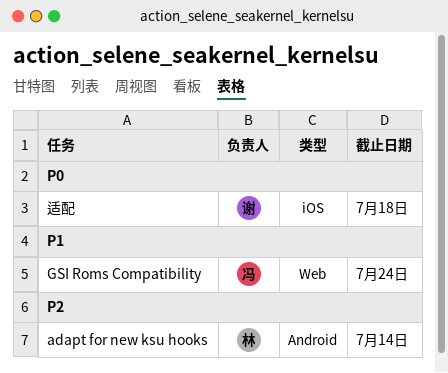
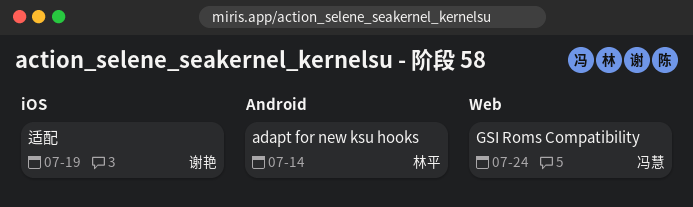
适配, due: Jul 18 -> Jul 19

